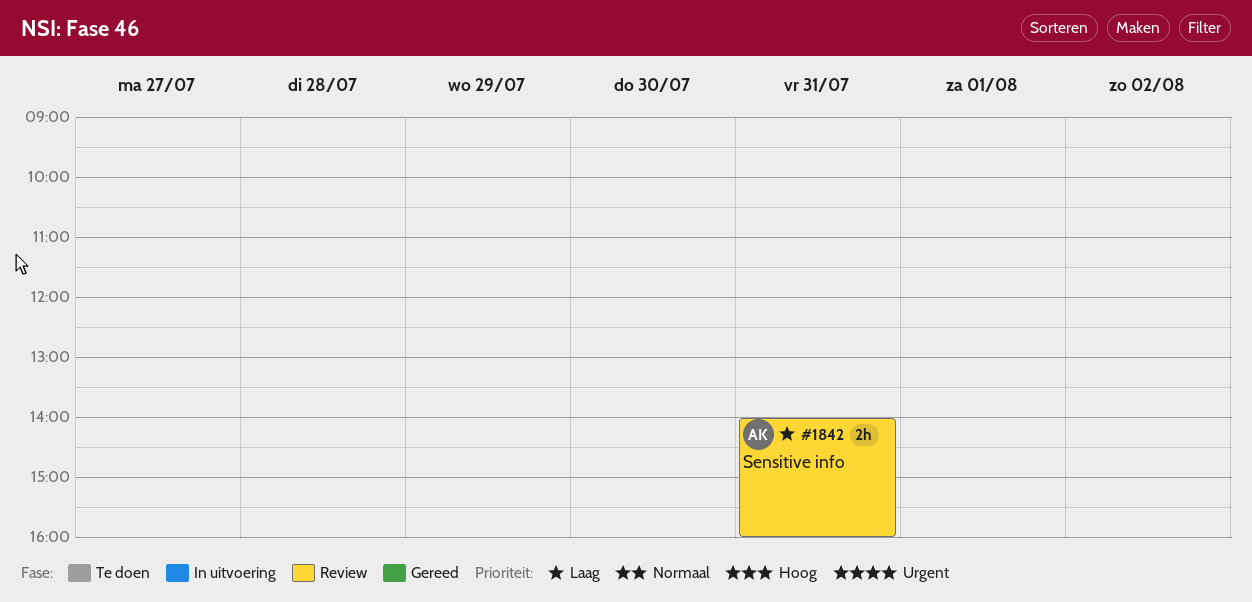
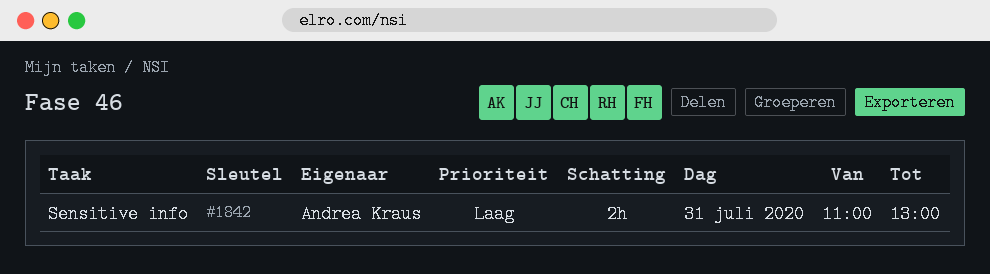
#1842, begins: 14:00 -> 11:00
#1842, ends: 16:00 -> 13:00

